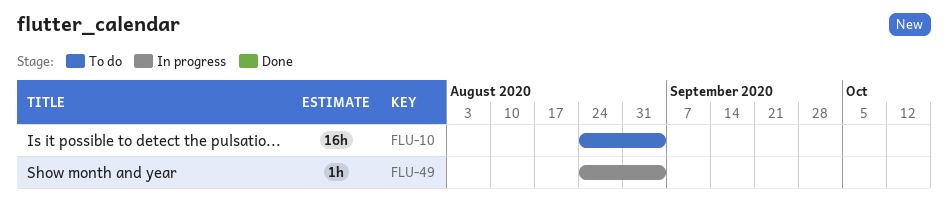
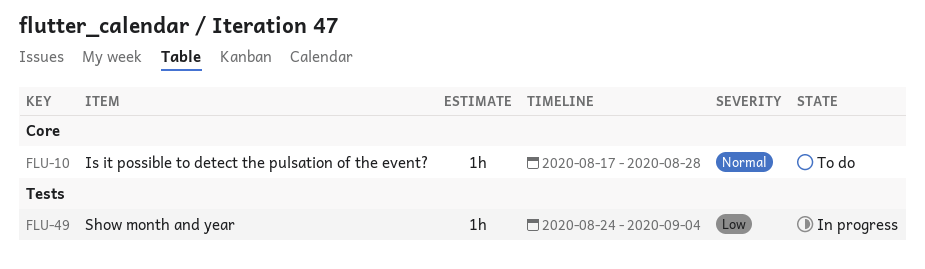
FLU-10, estimate: 16h -> 1h
FLU-10, start: Aug 24 -> Aug 17
FLU-10, due: Sep 4 -> Aug 28

